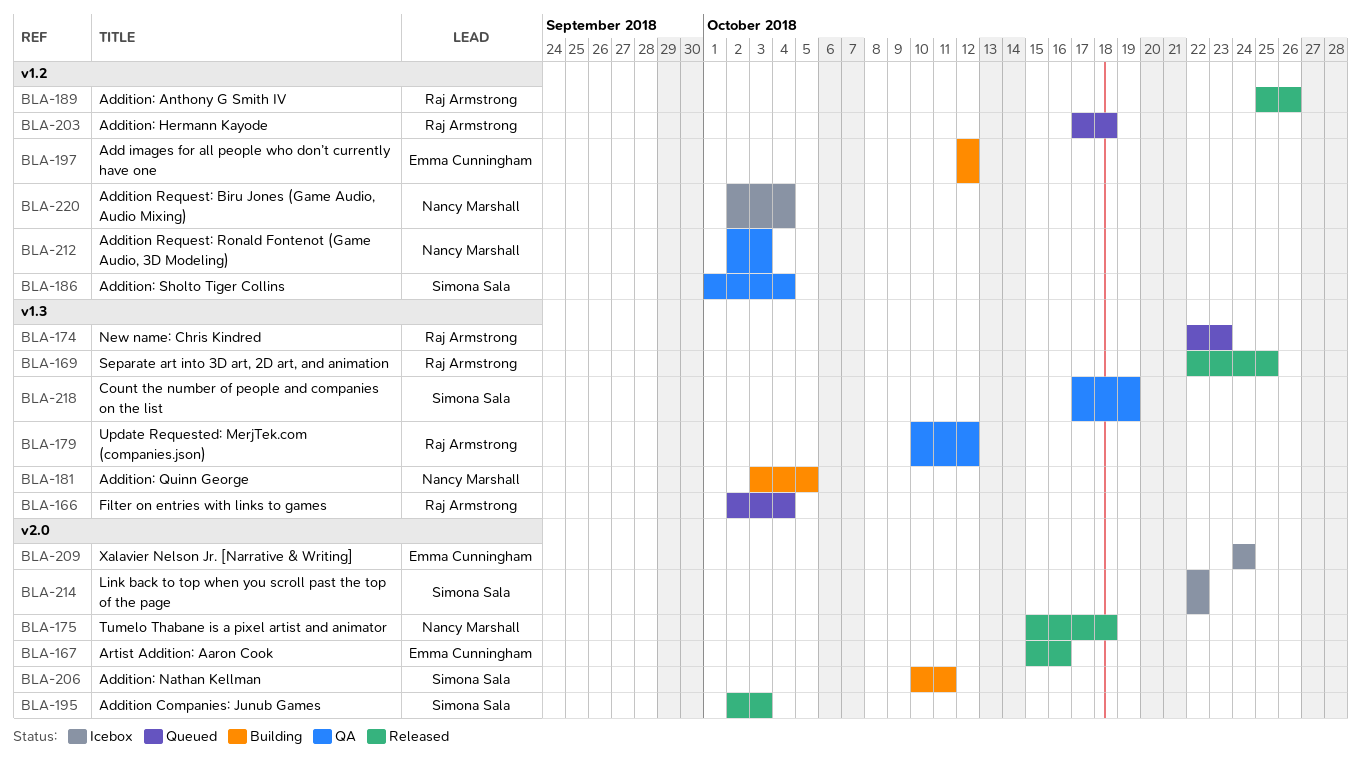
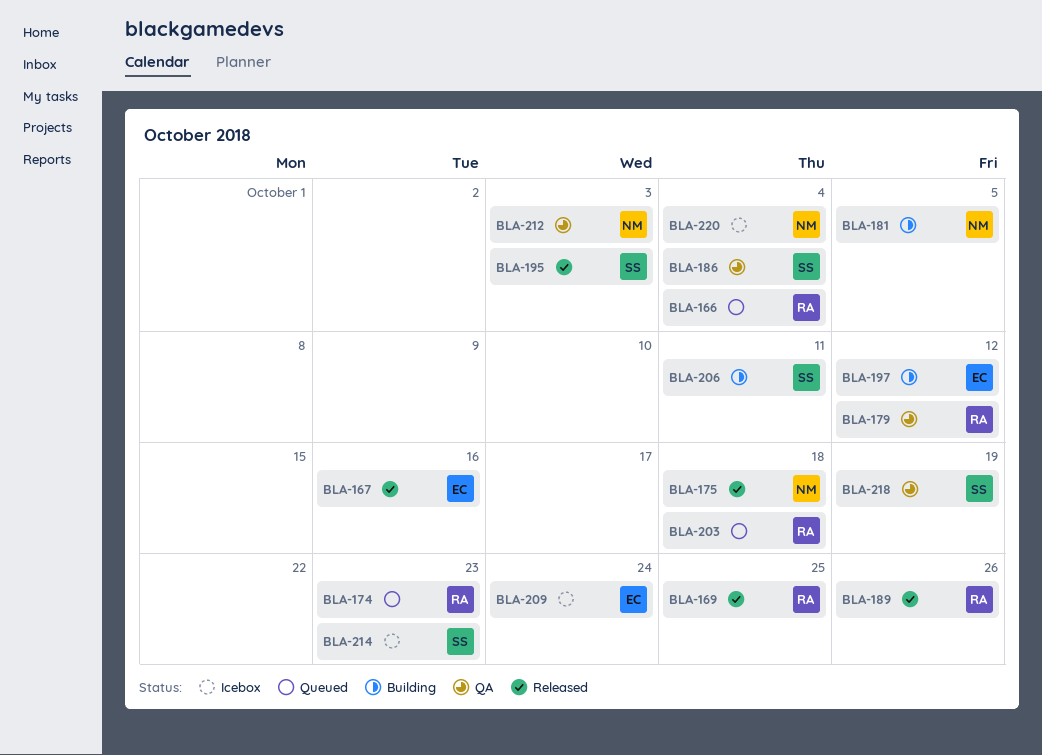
BLA-214, due: Oct 22 -> Oct 23

